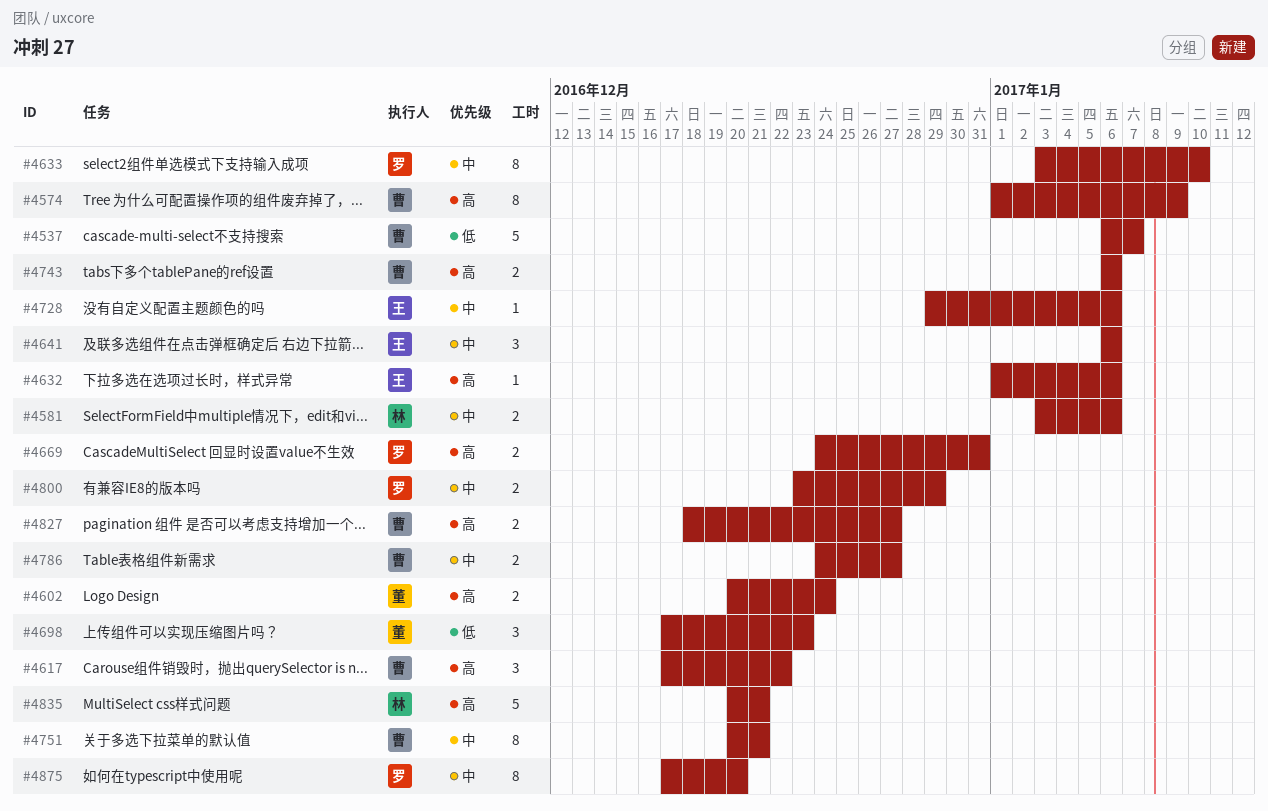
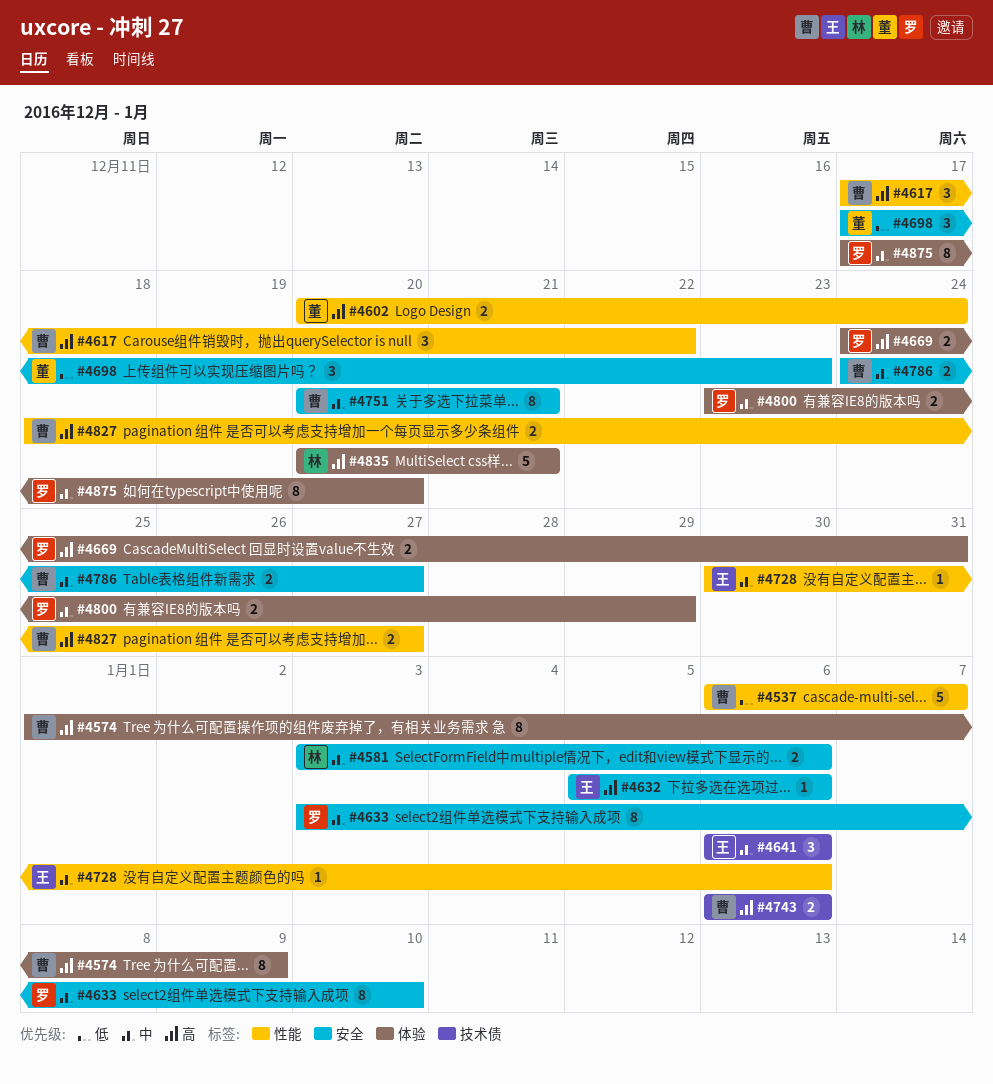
#4632, start: Jan 1 -> Jan 5
#4728, start: Dec 29 -> Dec 30

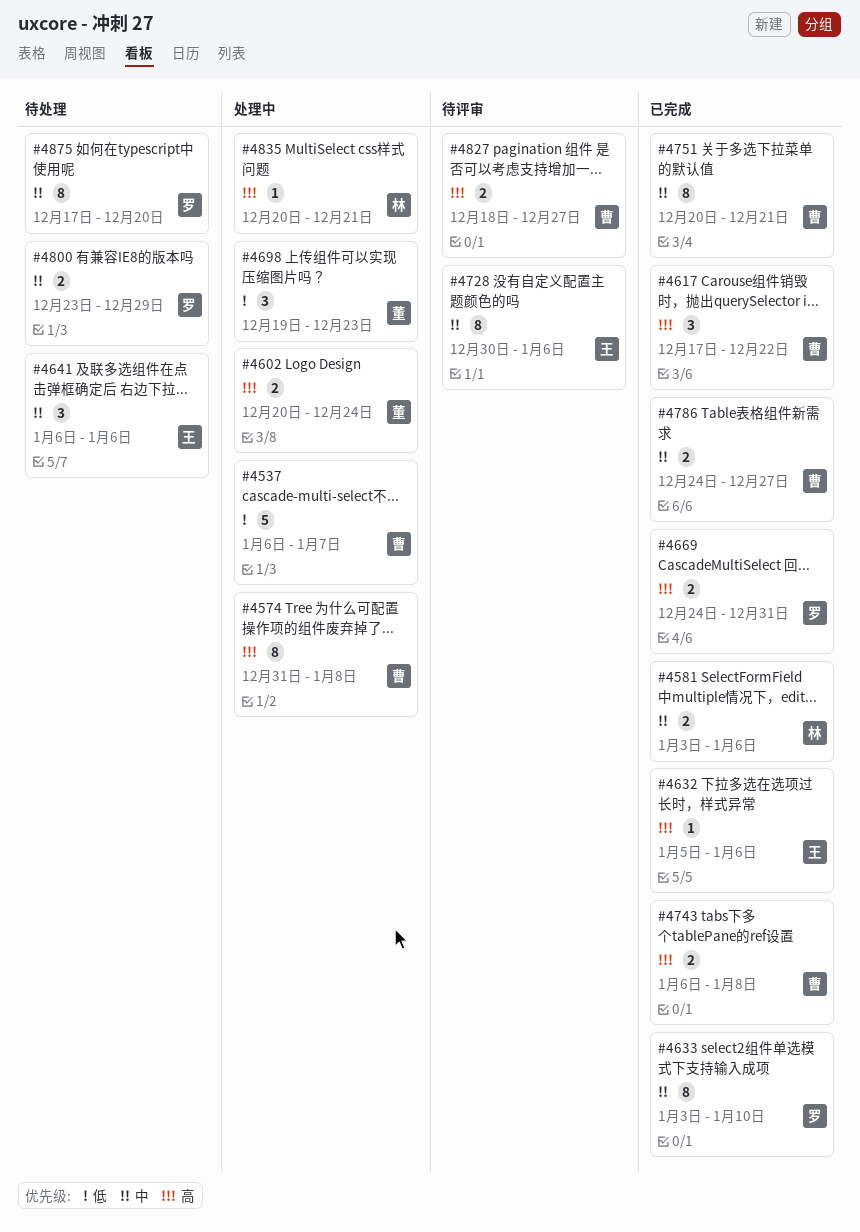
#4574, start: Jan 1 -> Dec 31
#4574, due: Jan 9 -> Jan 8
#4698, start: Dec 17 -> Dec 19
#4728, estimate: 1 -> 8
#4743, due: Jan 6 -> Jan 8
#4835, estimate: 5 -> 1

